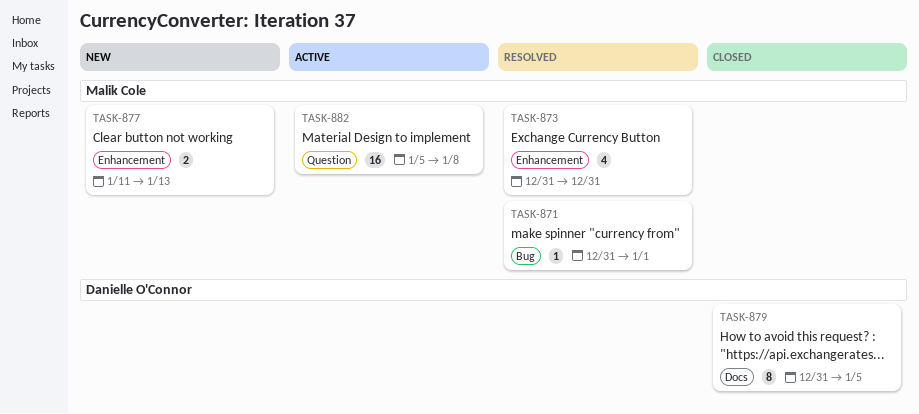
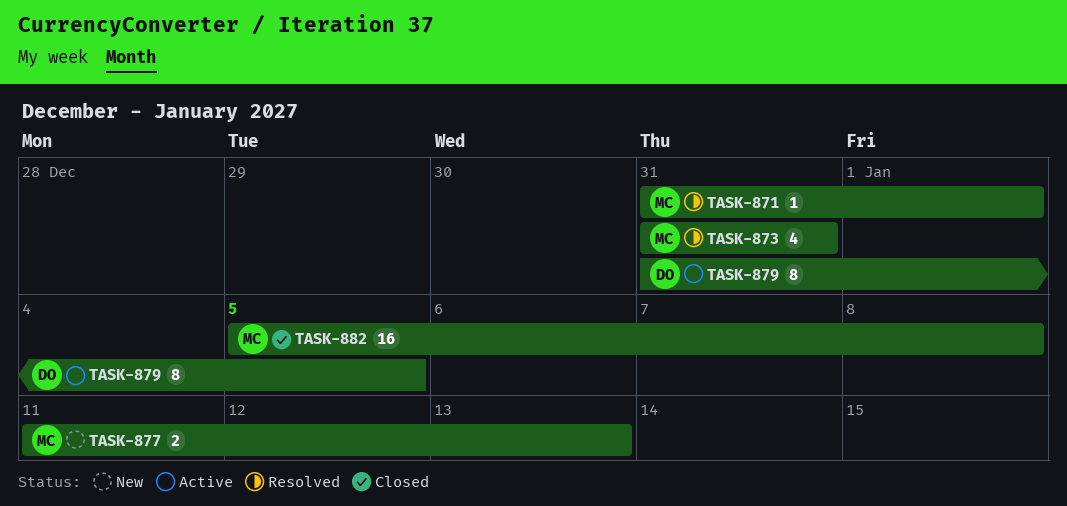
TASK-879, status: Closed -> Active
TASK-882, status: Active -> Closed

